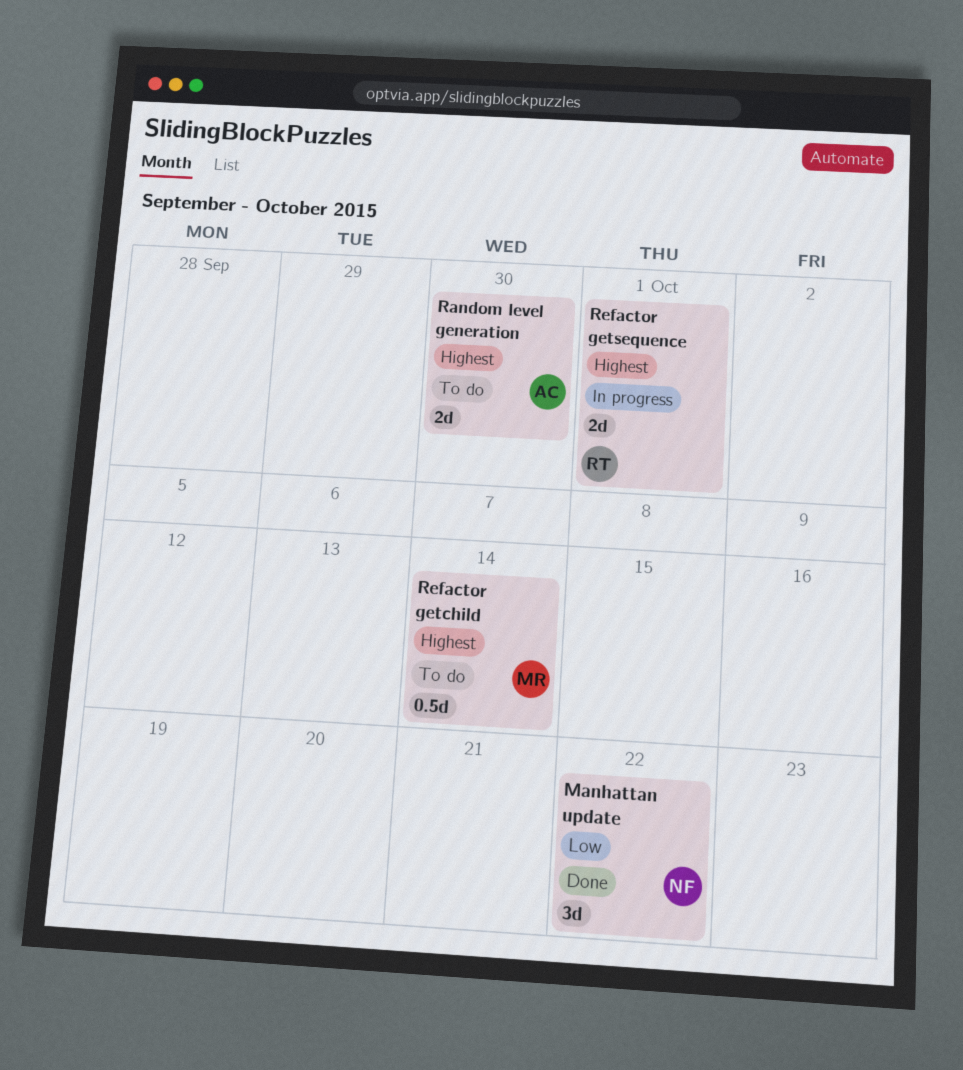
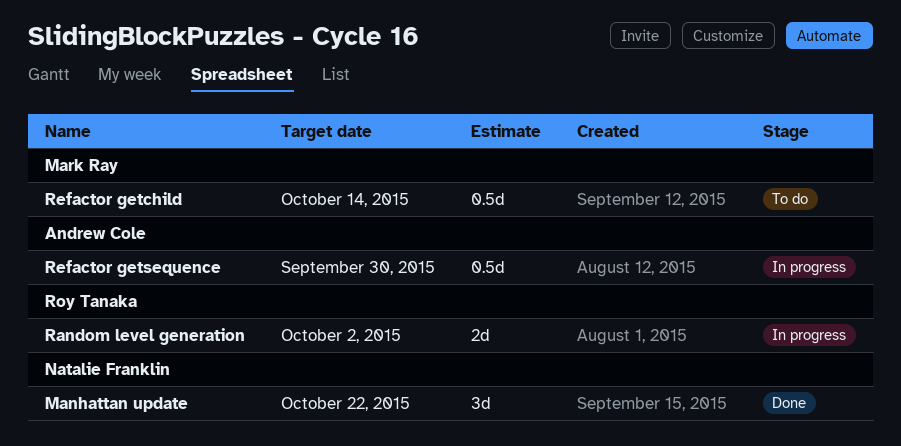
Random level generation, status: To do -> In progress
Random level generation, owner: Andrew Cole -> Roy Tanaka
Random level generation, due: Sep 30 -> Oct 2
Refactor getsequence, owner: Roy Tanaka -> Andrew Cole
Refactor getsequence, estimate: 2d -> 0.5d
Refactor getsequence, due: Oct 1 -> Sep 30

